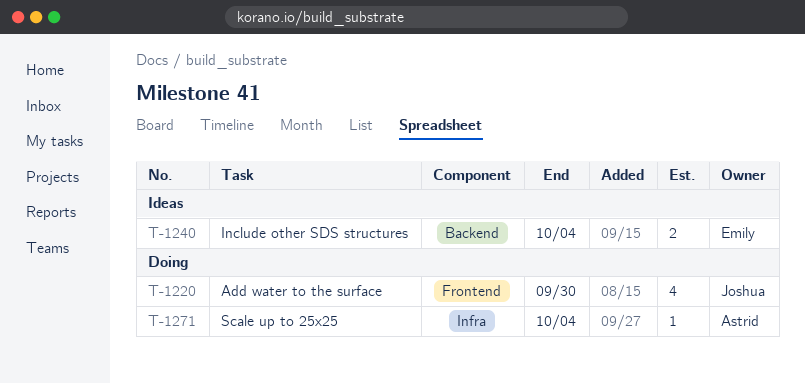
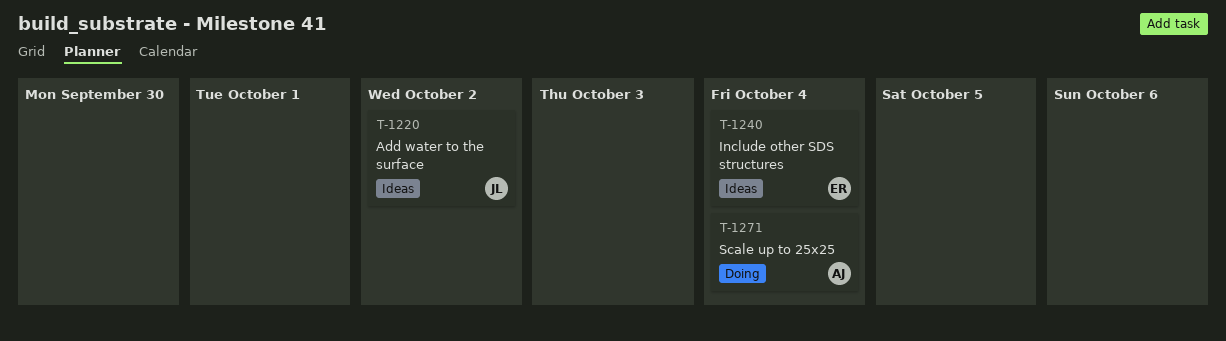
T-1220, status: Doing -> Ideas
T-1220, due: Sep 30 -> Oct 2

